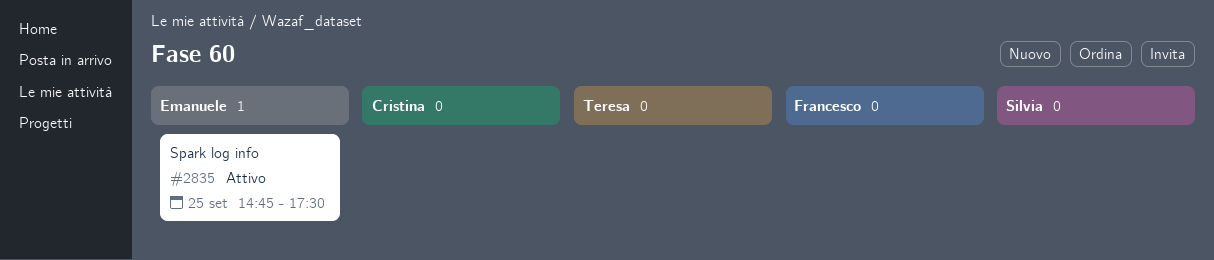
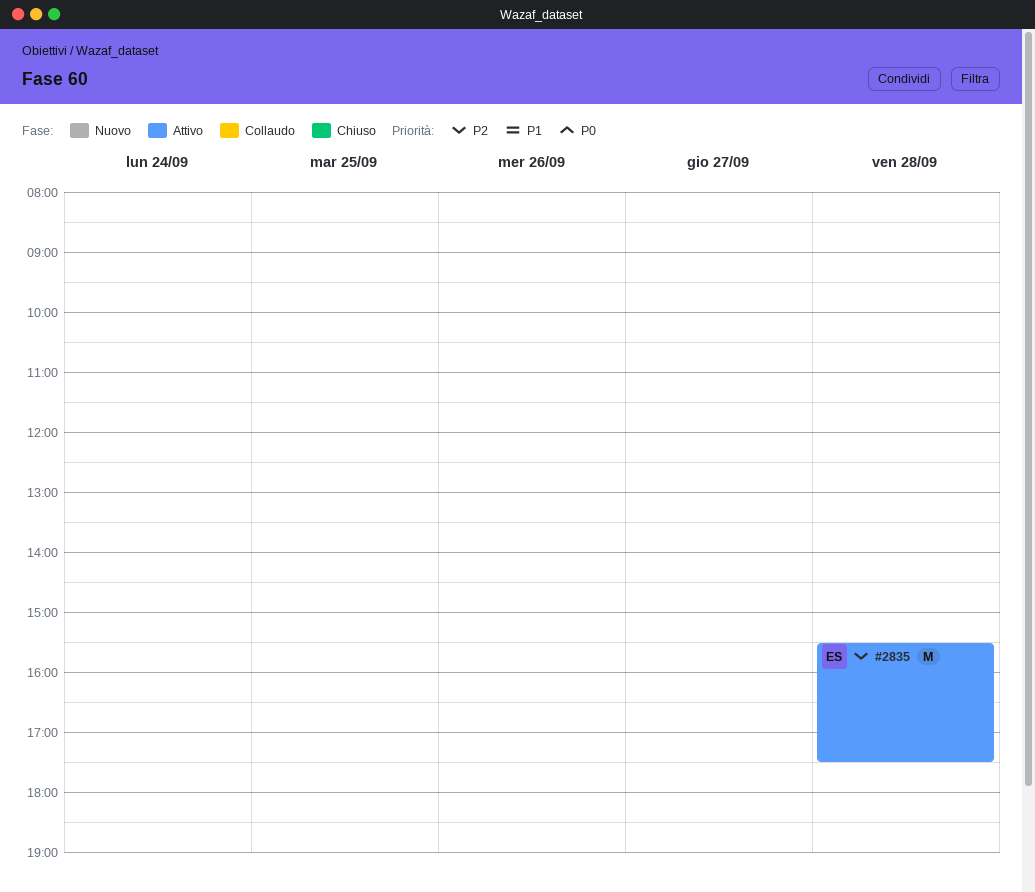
#2835, day: Sep 25 -> Sep 28
#2835, begins: 14:45 -> 15:30

